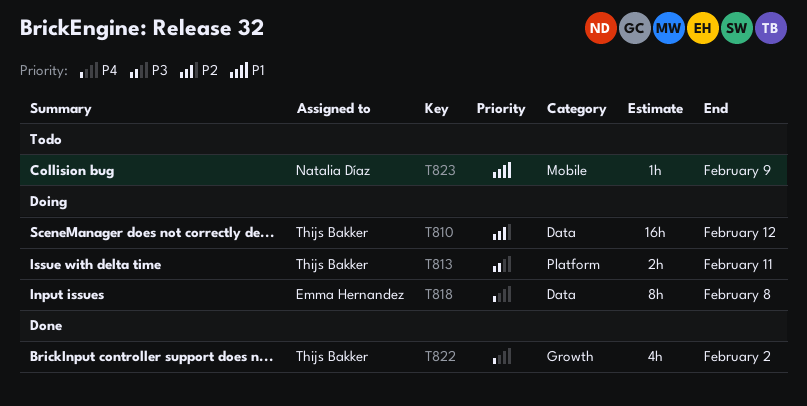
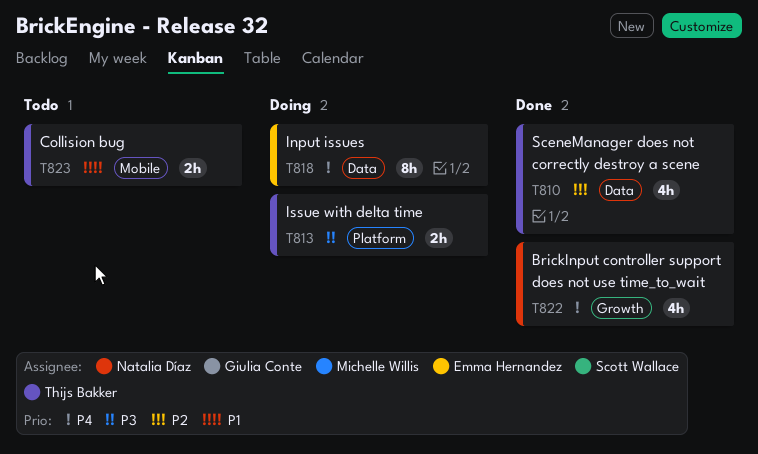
T810, status: Doing -> Done
T810, estimate: 16h -> 4h
T822, owner: Thijs Bakker -> Natalia Díaz
T823, owner: Natalia Díaz -> Thijs Bakker
T823, estimate: 1h -> 2h

